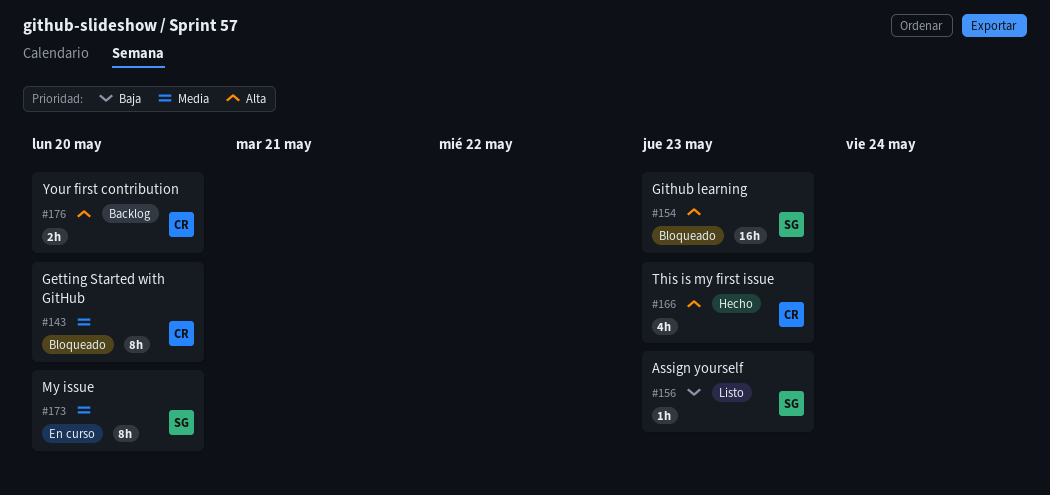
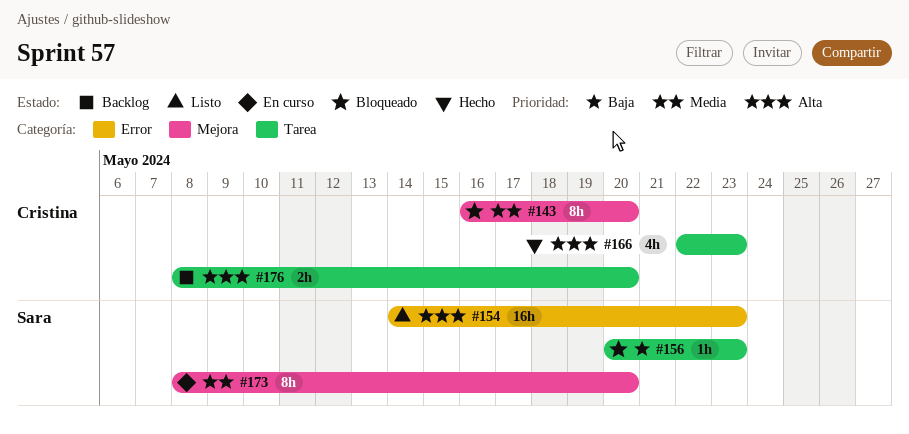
#154, status: Bloqueado -> Listo
#156, status: Listo -> Bloqueado

